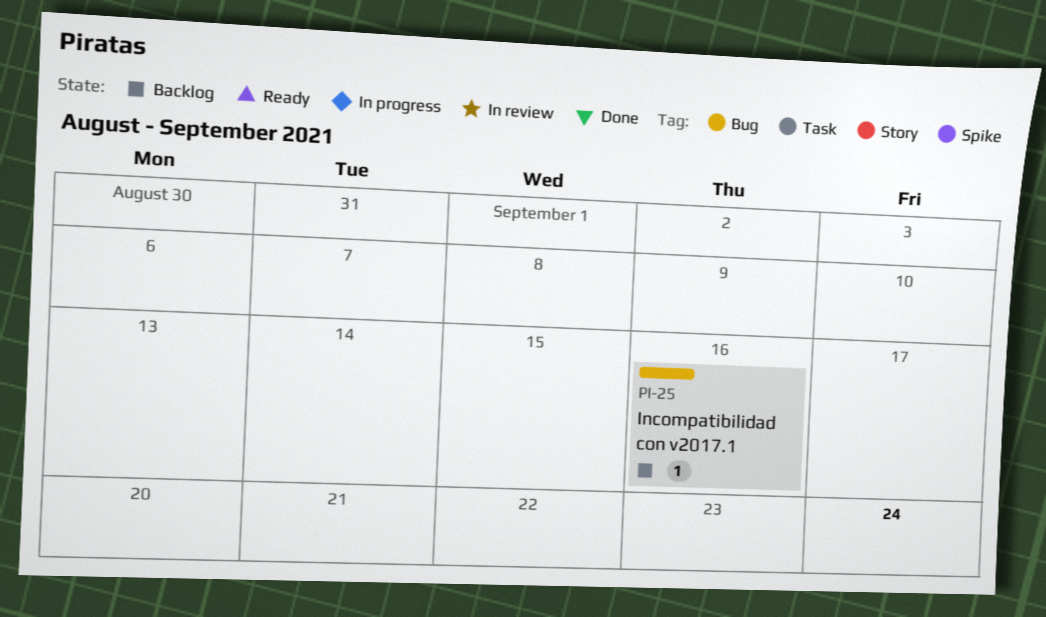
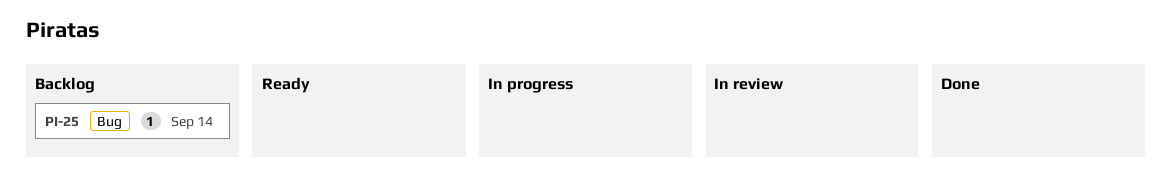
PI-25, due: Sep 16 -> Sep 14

